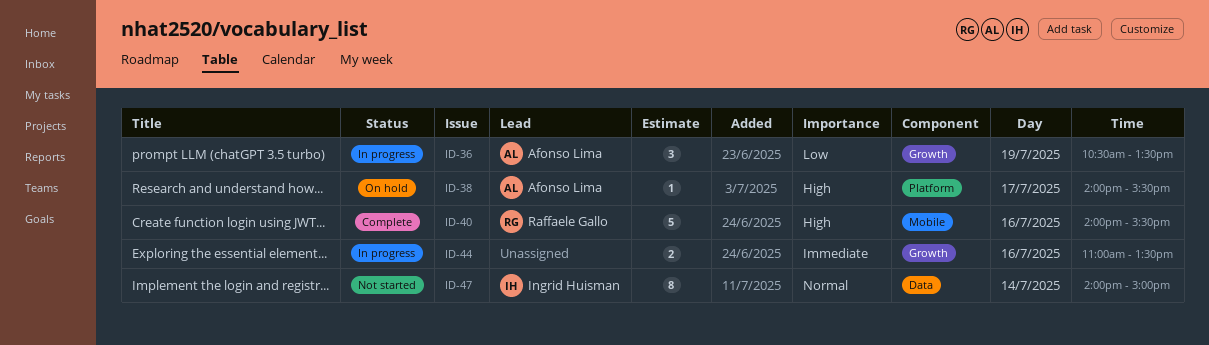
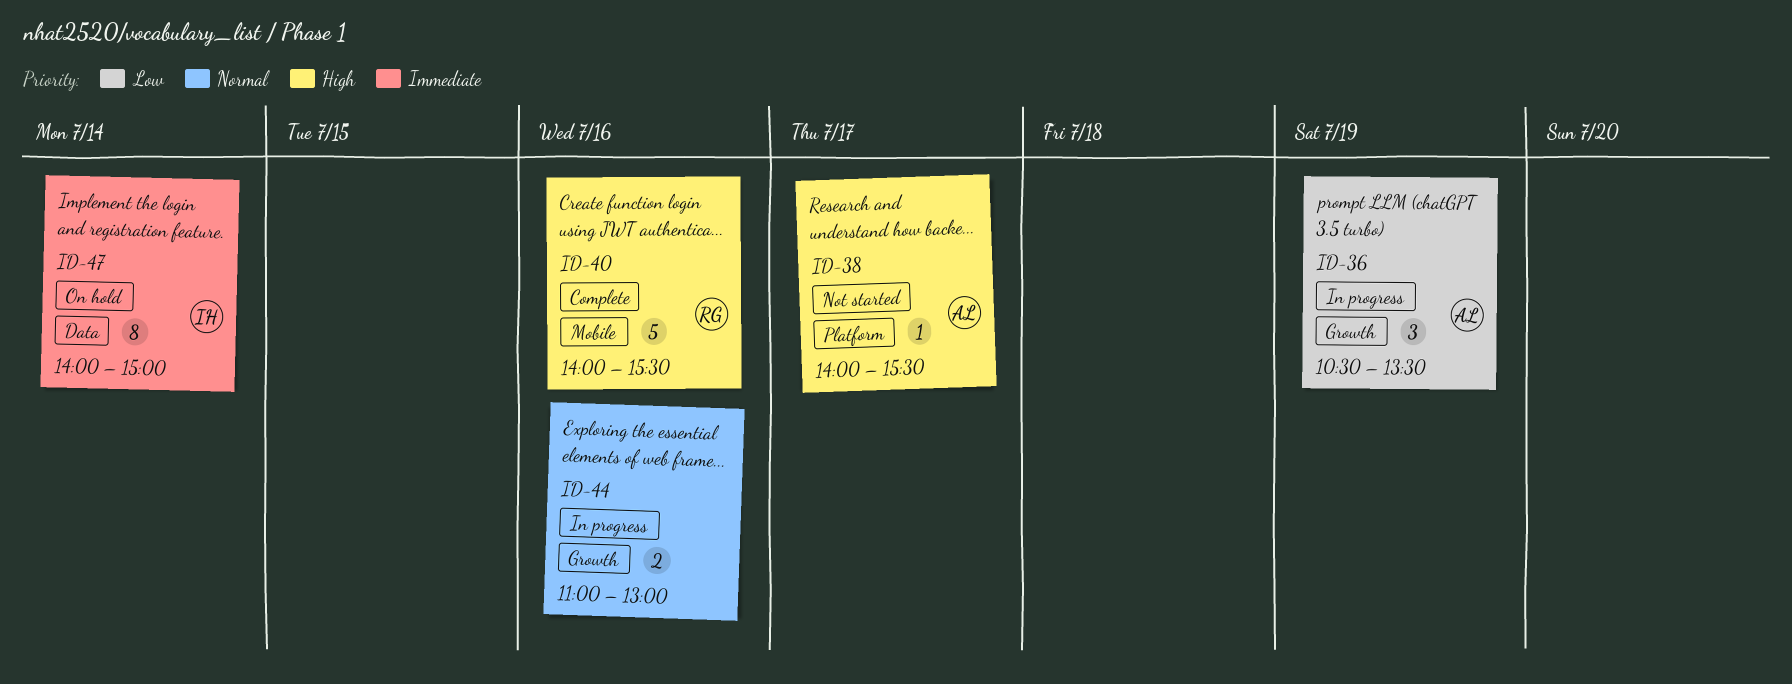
ID-38, status: On hold -> Not started
ID-44, priority: Immediate -> Normal
ID-44, ends: 13:30 -> 13:00
ID-47, status: Not started -> On hold
ID-47, priority: Normal -> Immediate

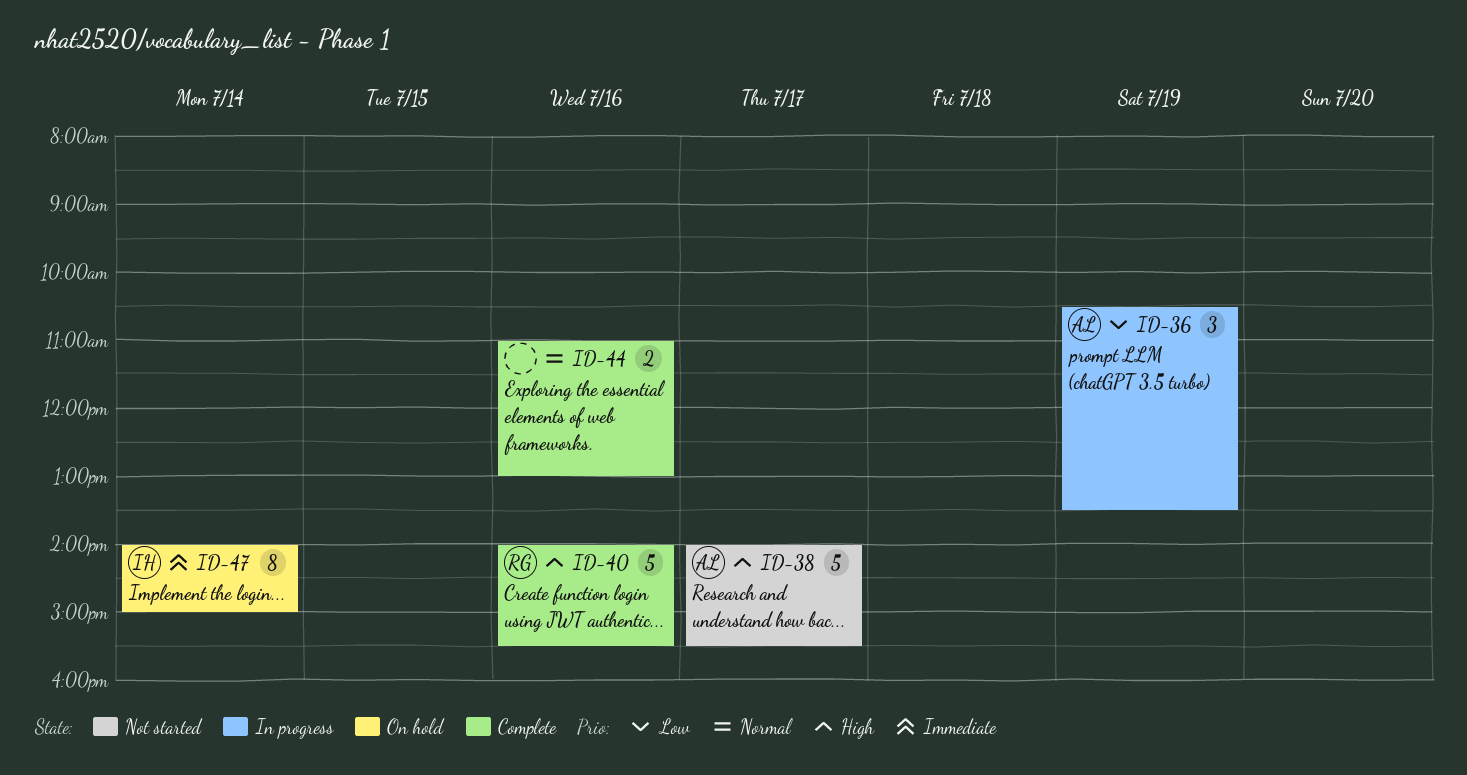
ID-38, estimate: 1 -> 5
ID-44, status: In progress -> Complete

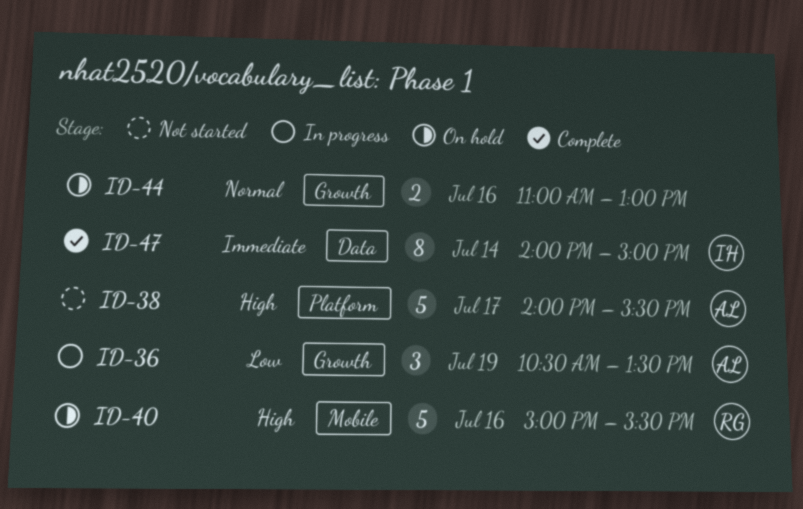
ID-40, status: Complete -> On hold
ID-40, begins: 14:00 -> 15:00
ID-44, status: Complete -> On hold
ID-47, status: On hold -> Complete

